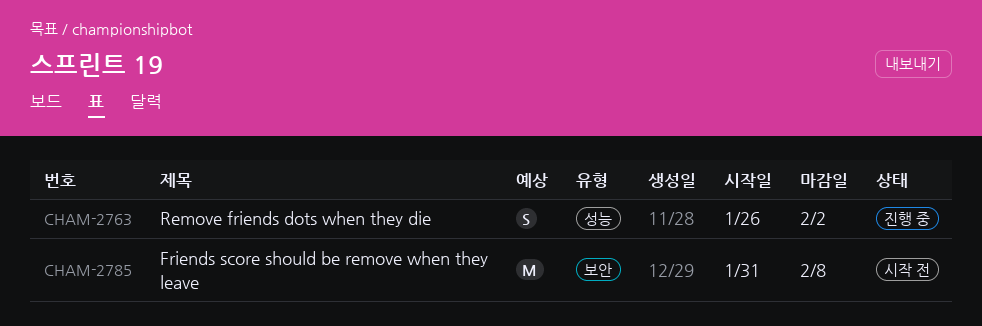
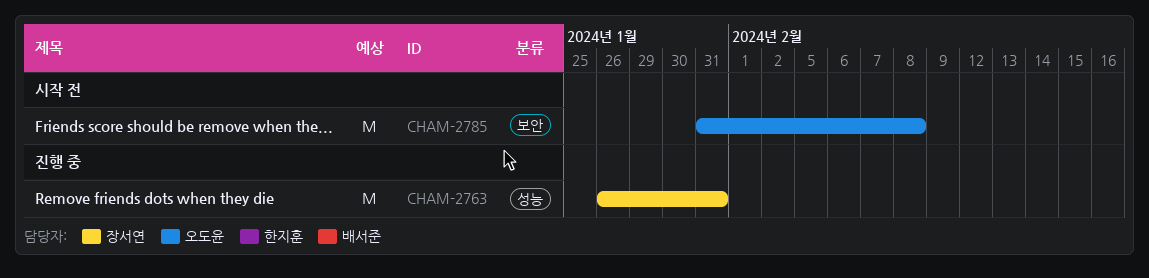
CHAM-2763, estimate: S -> M
CHAM-2763, due: Feb 2 -> Jan 31

